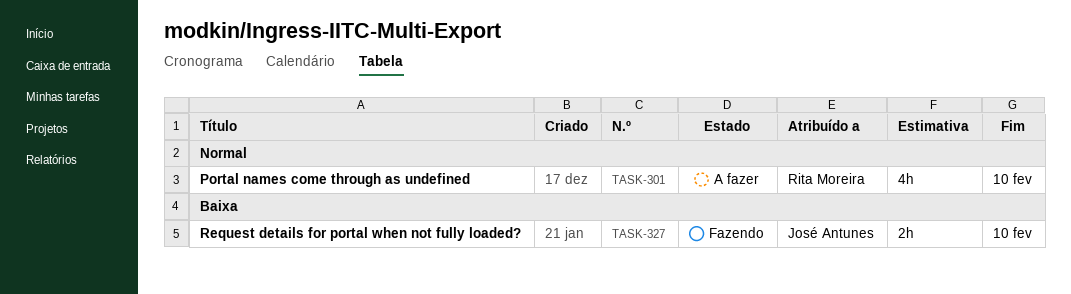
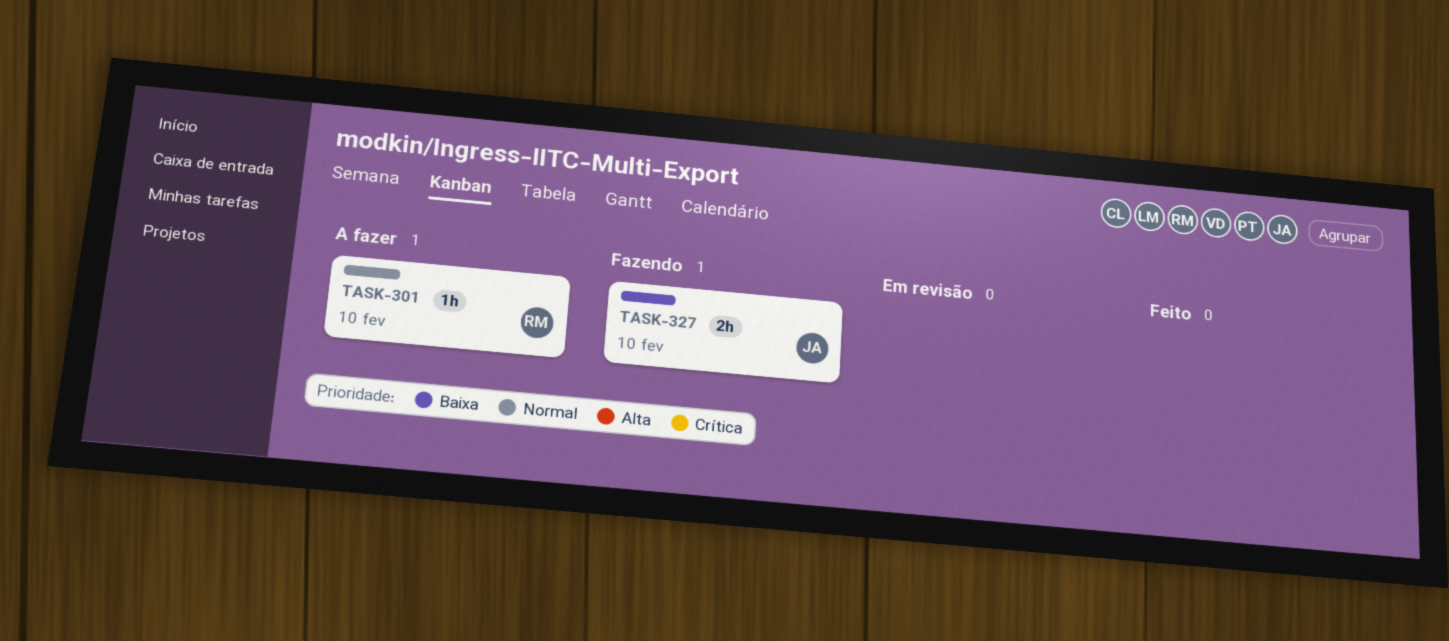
TASK-301, estimate: 4h -> 1h

